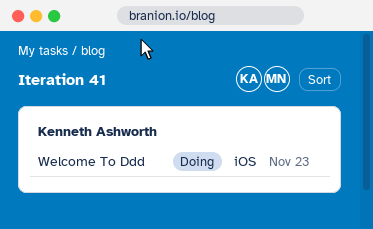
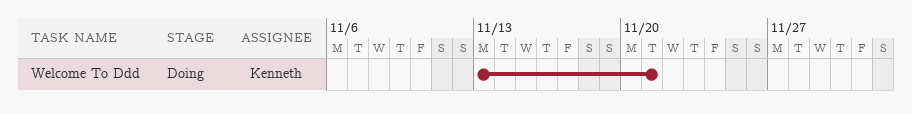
Welcome To Ddd, due: Nov 23 -> Nov 21

